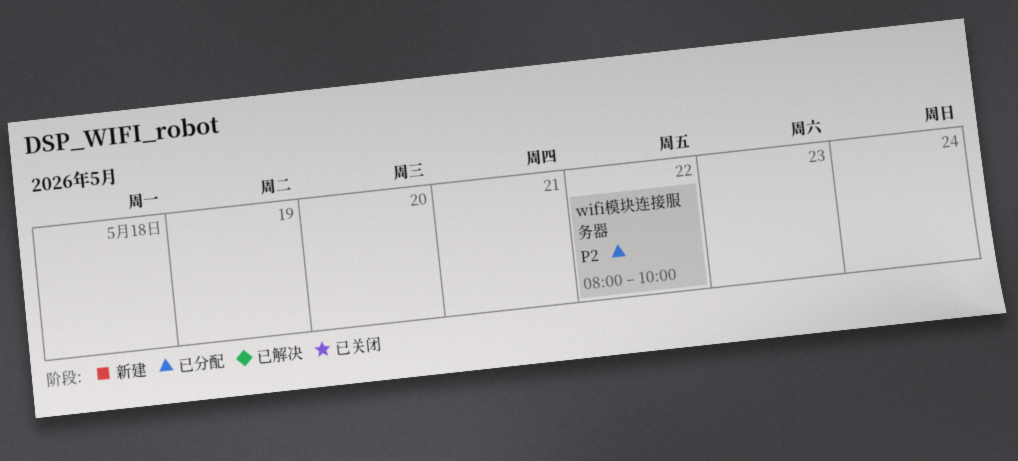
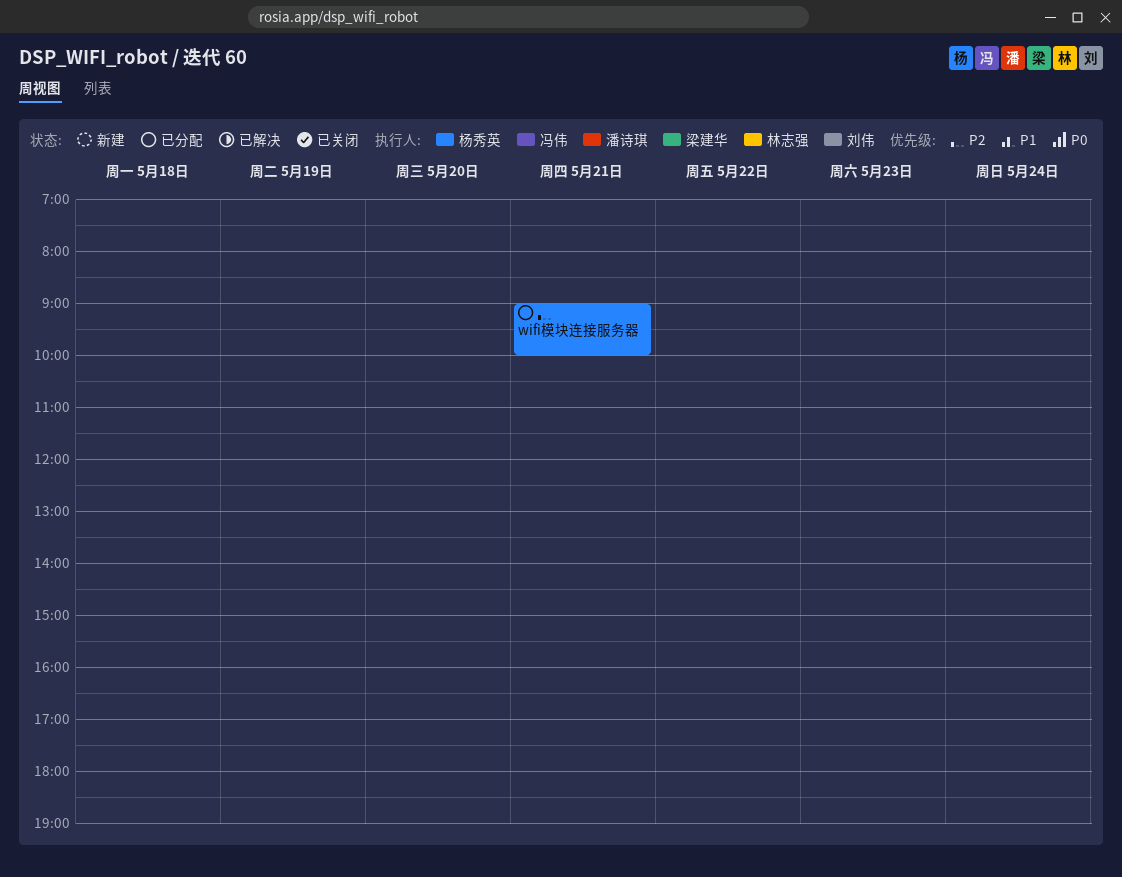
wifi模块连接服务器, day: May 22 -> May 21
wifi模块连接服务器, begins: 08:00 -> 09:00

